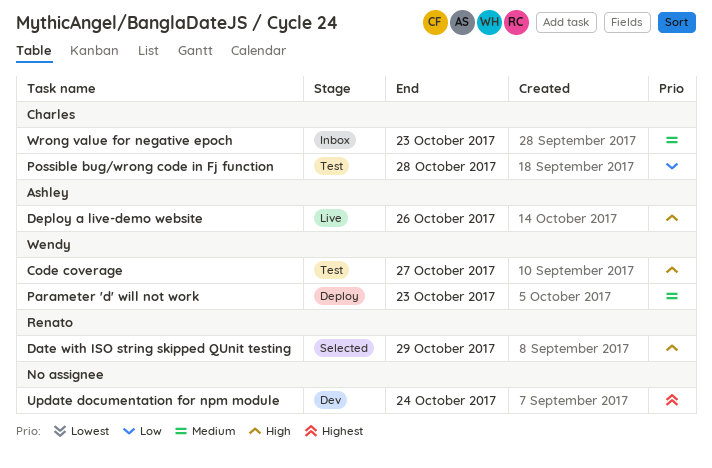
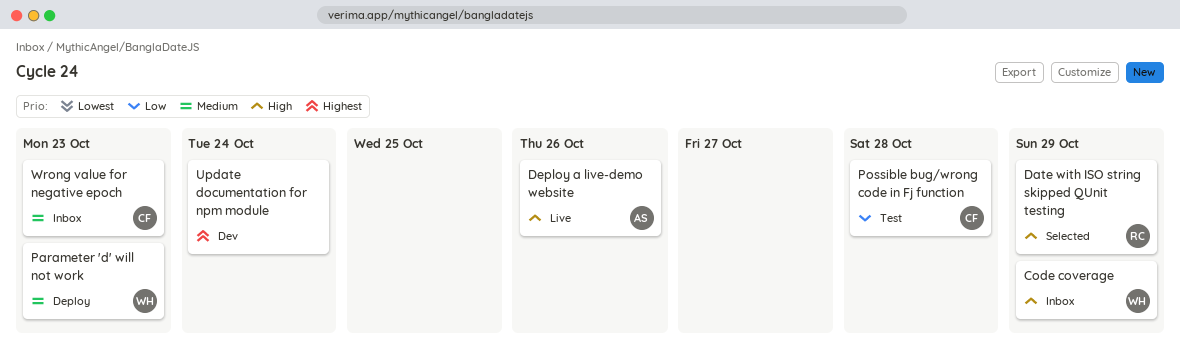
Code coverage, status: Test -> Inbox
Code coverage, due: Oct 27 -> Oct 29

